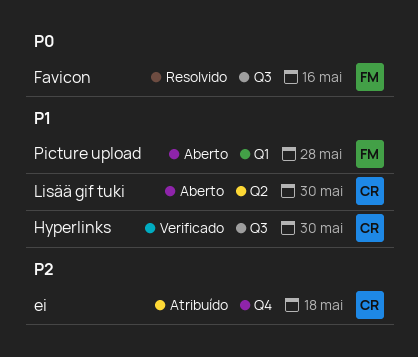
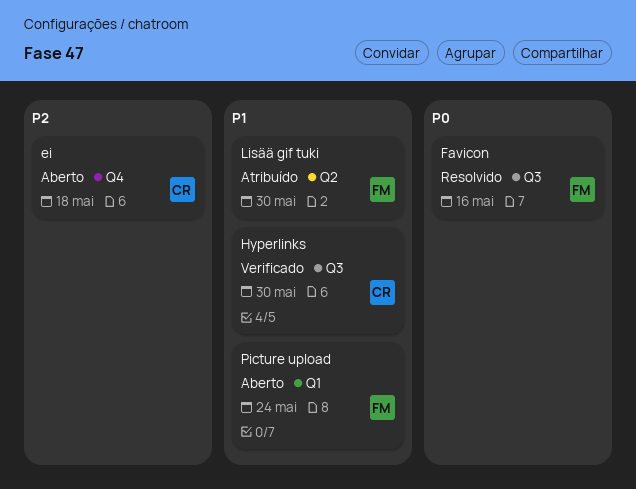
ei, status: Atribuído -> Aberto
Lisää gif tuki, status: Aberto -> Atribuído
Lisää gif tuki, owner: CR -> FM
Picture upload, due: May 28 -> May 24

